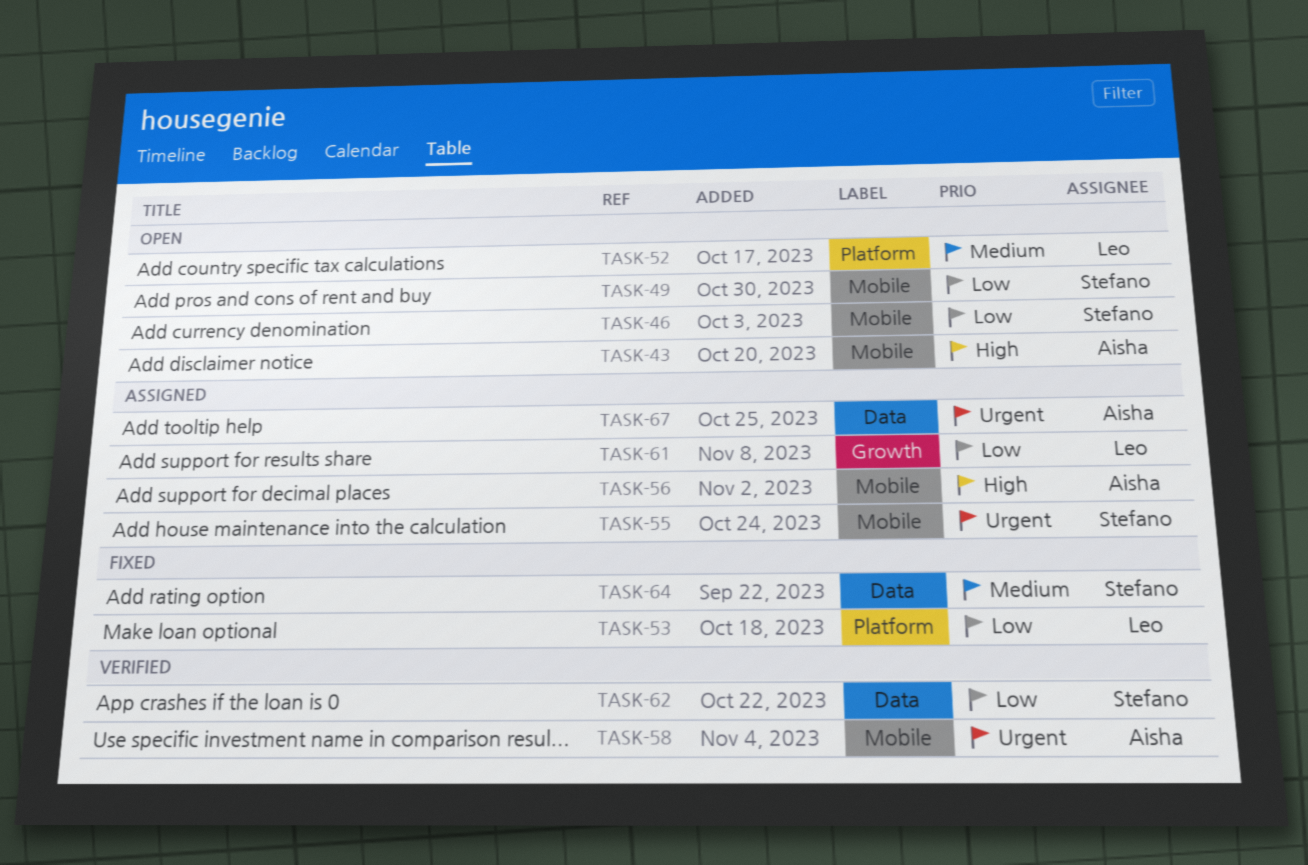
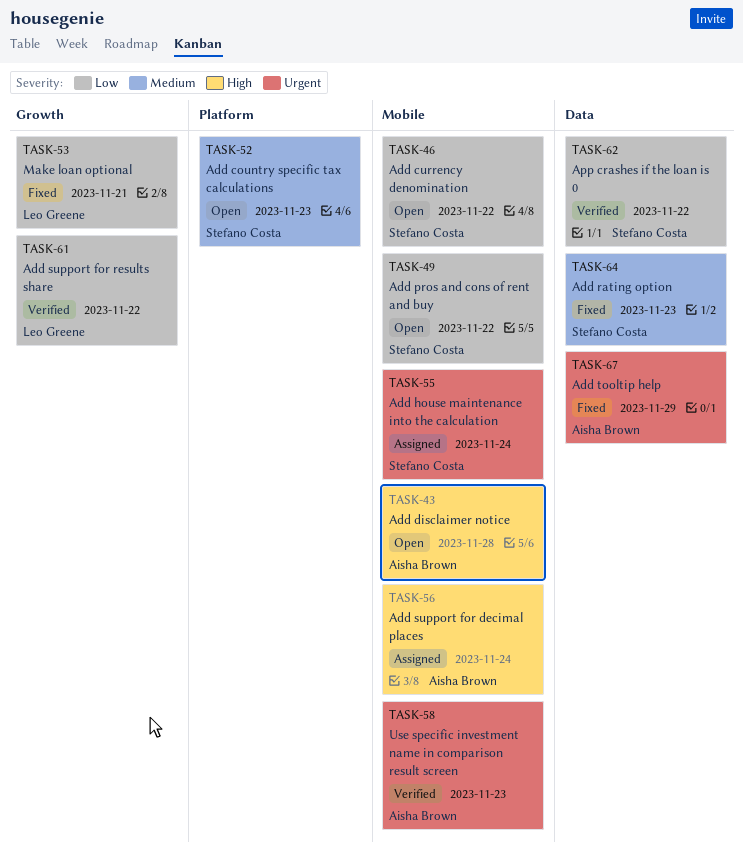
TASK-52, owner: Leo Greene -> Stefano Costa
TASK-53, label: Platform -> Growth
TASK-61, status: Assigned -> Verified
TASK-67, status: Assigned -> Fixed

